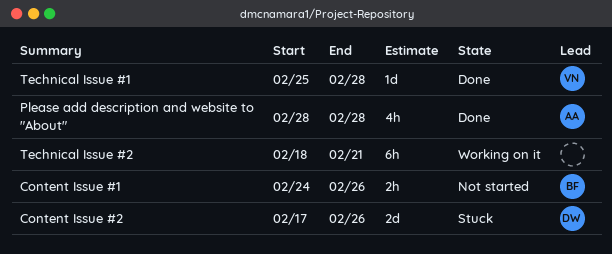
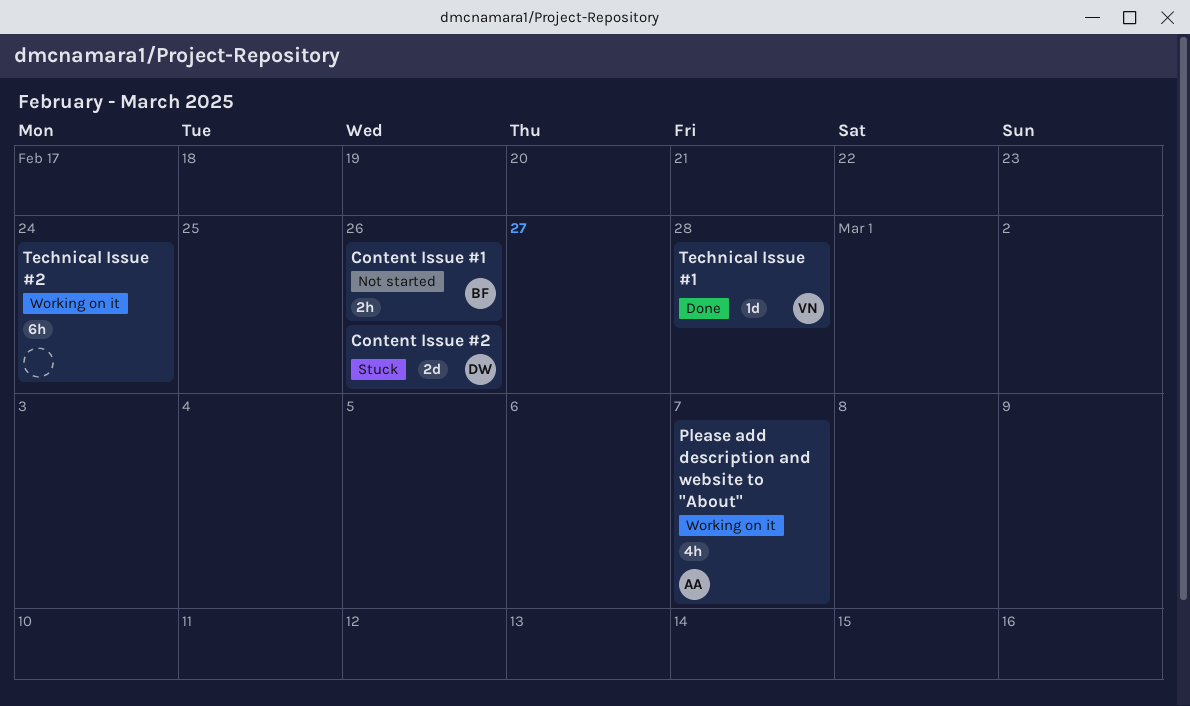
Please add description and website to "About", status: Done -> Working on it
Please add description and website to "About", due: Feb 28 -> Mar 7
Technical Issue #2, due: Feb 21 -> Feb 24

